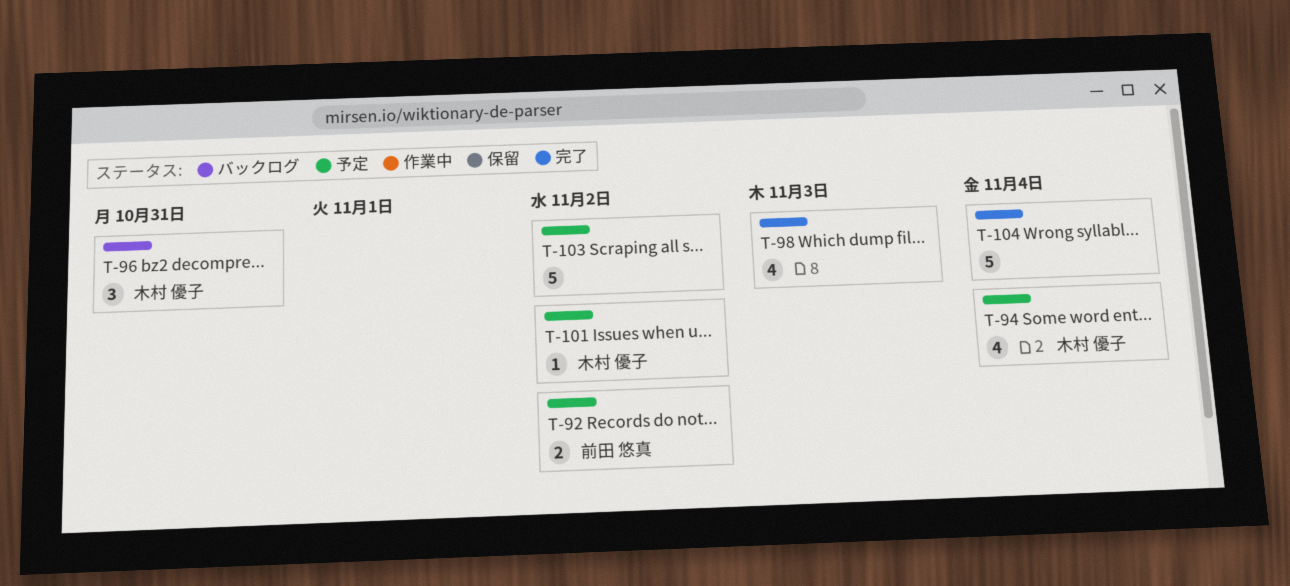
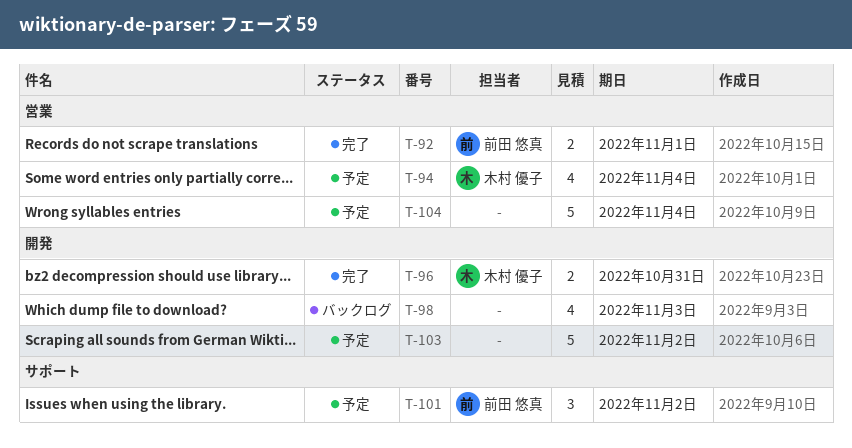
T-92, status: 予定 -> 完了
T-92, due: Nov 2 -> Nov 1
T-96, status: バックログ -> 完了
T-96, estimate: 3 -> 2
T-98, status: 完了 -> バックログ
T-101, owner: 木村 優子 -> 前田 悠真
T-101, estimate: 1 -> 3
T-104, status: 完了 -> 予定

